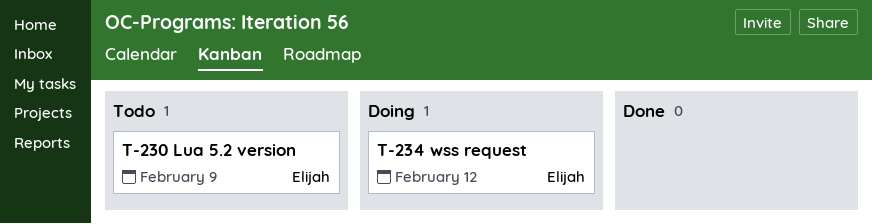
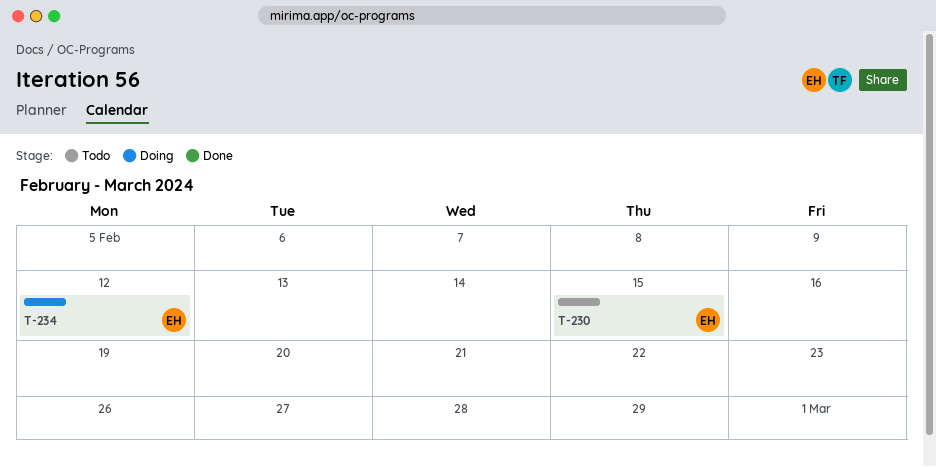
T-230, due: Feb 9 -> Feb 15

